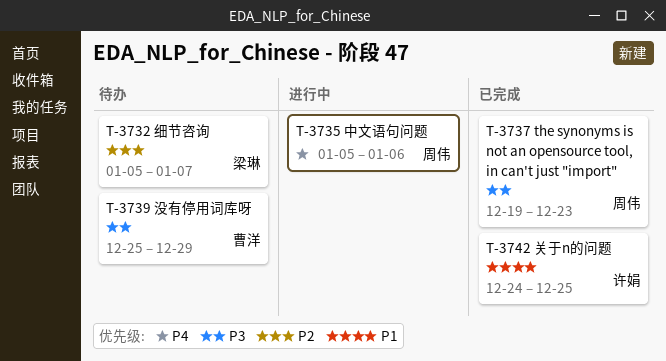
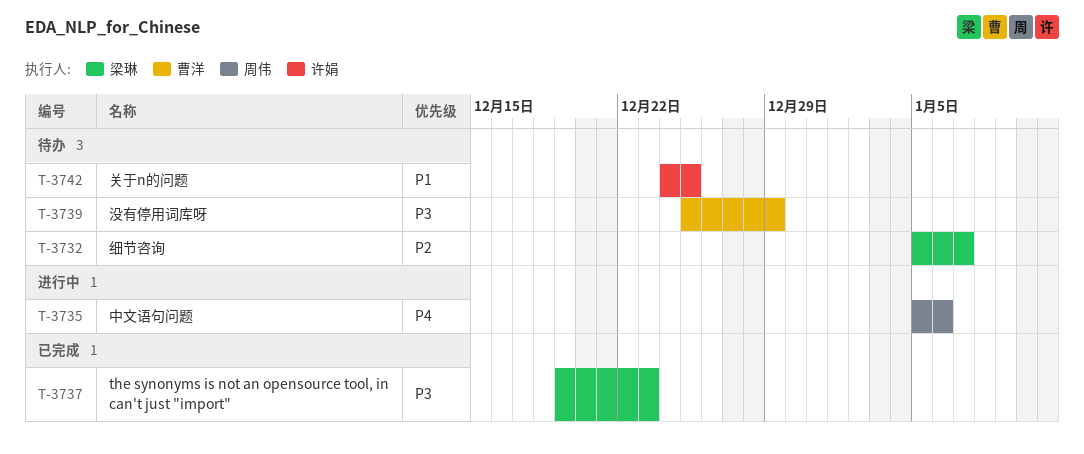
T-3737, owner: 周伟 -> 梁琳
T-3742, status: 已完成 -> 待办

